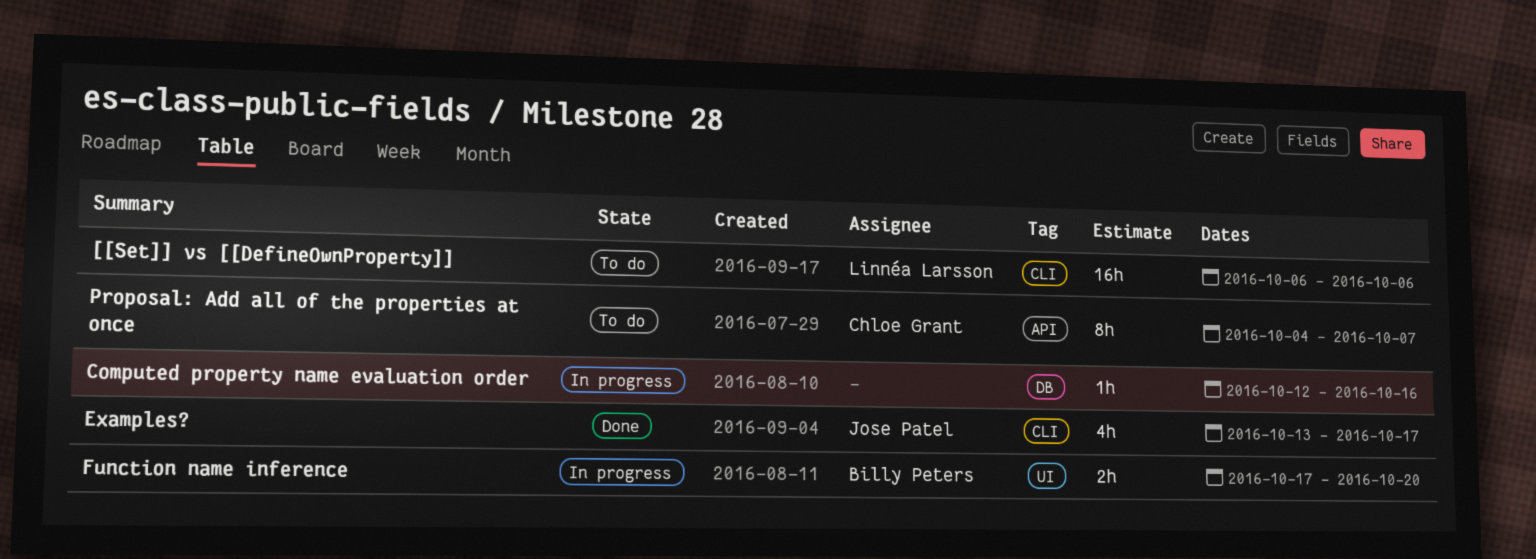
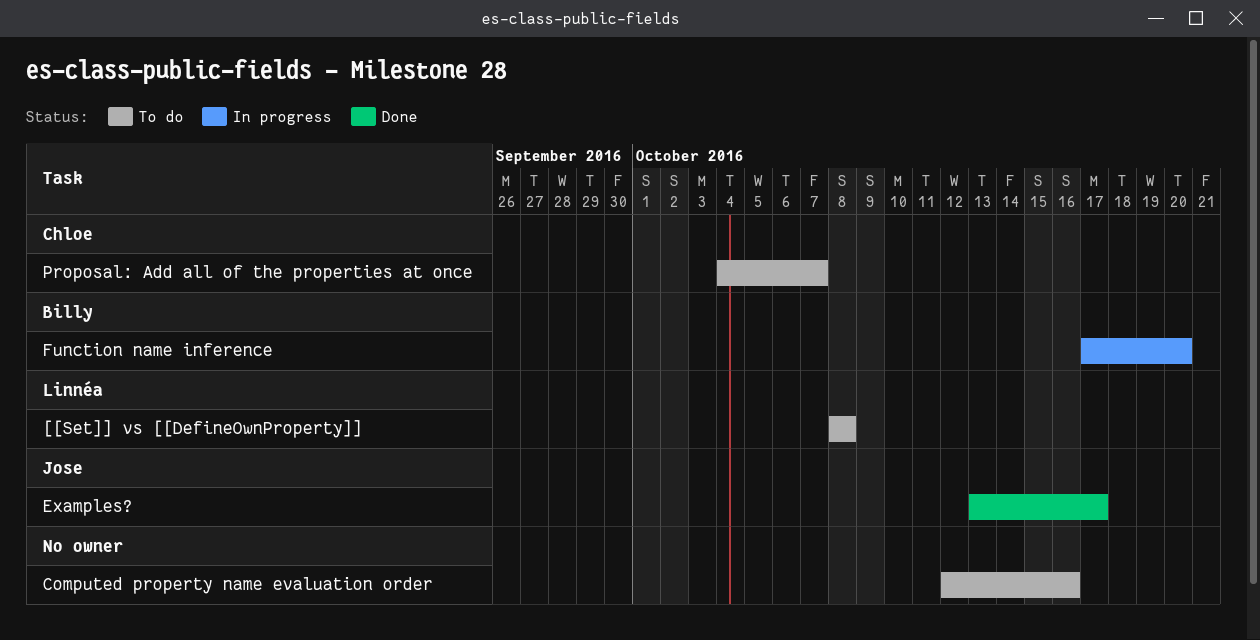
[[Set]] vs [[DefineOwnProperty]], start: Oct 6 -> Oct 8
[[Set]] vs [[DefineOwnProperty]], due: Oct 6 -> Oct 8
Computed property name evaluation order, status: In progress -> To do

